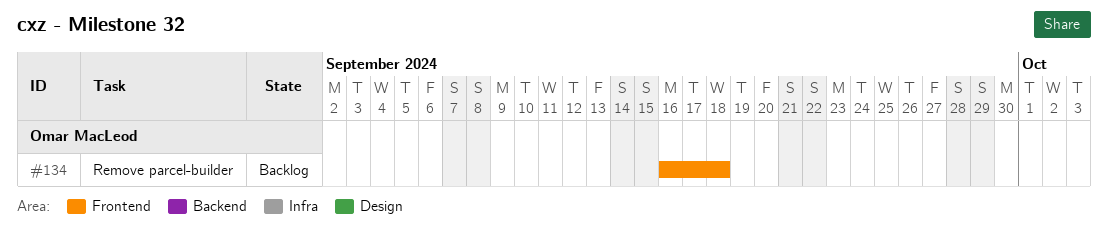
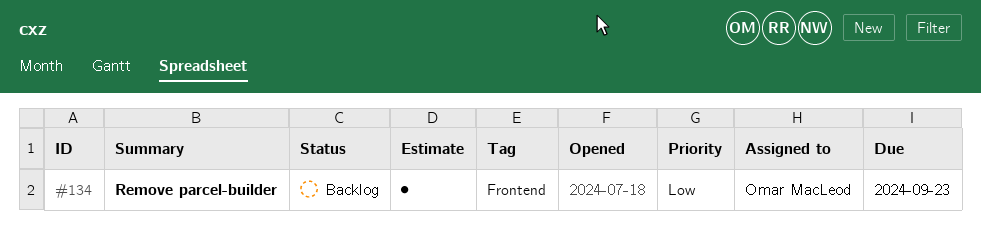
#134, due: Sep 18 -> Sep 23

